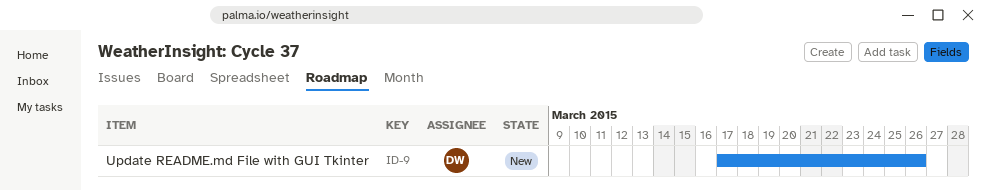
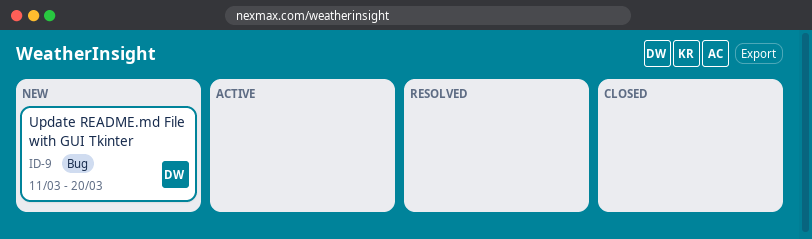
ID-9, start: Mar 17 -> Mar 11
ID-9, due: Mar 26 -> Mar 20

